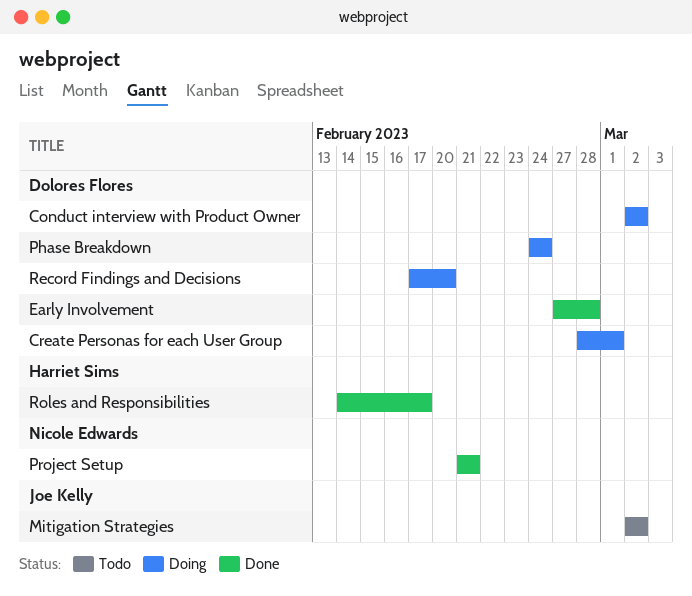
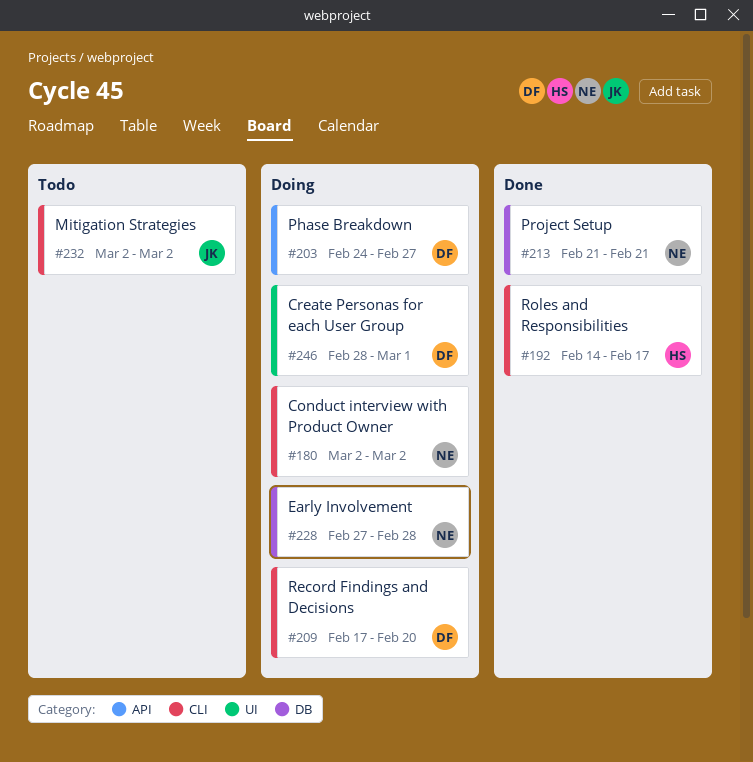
Conduct interview with Product Owner, owner: Dolores Flores -> Nicole Edwards
Early Involvement, status: Done -> Doing
Early Involvement, owner: Dolores Flores -> Nicole Edwards
Phase Breakdown, due: Feb 24 -> Feb 27

